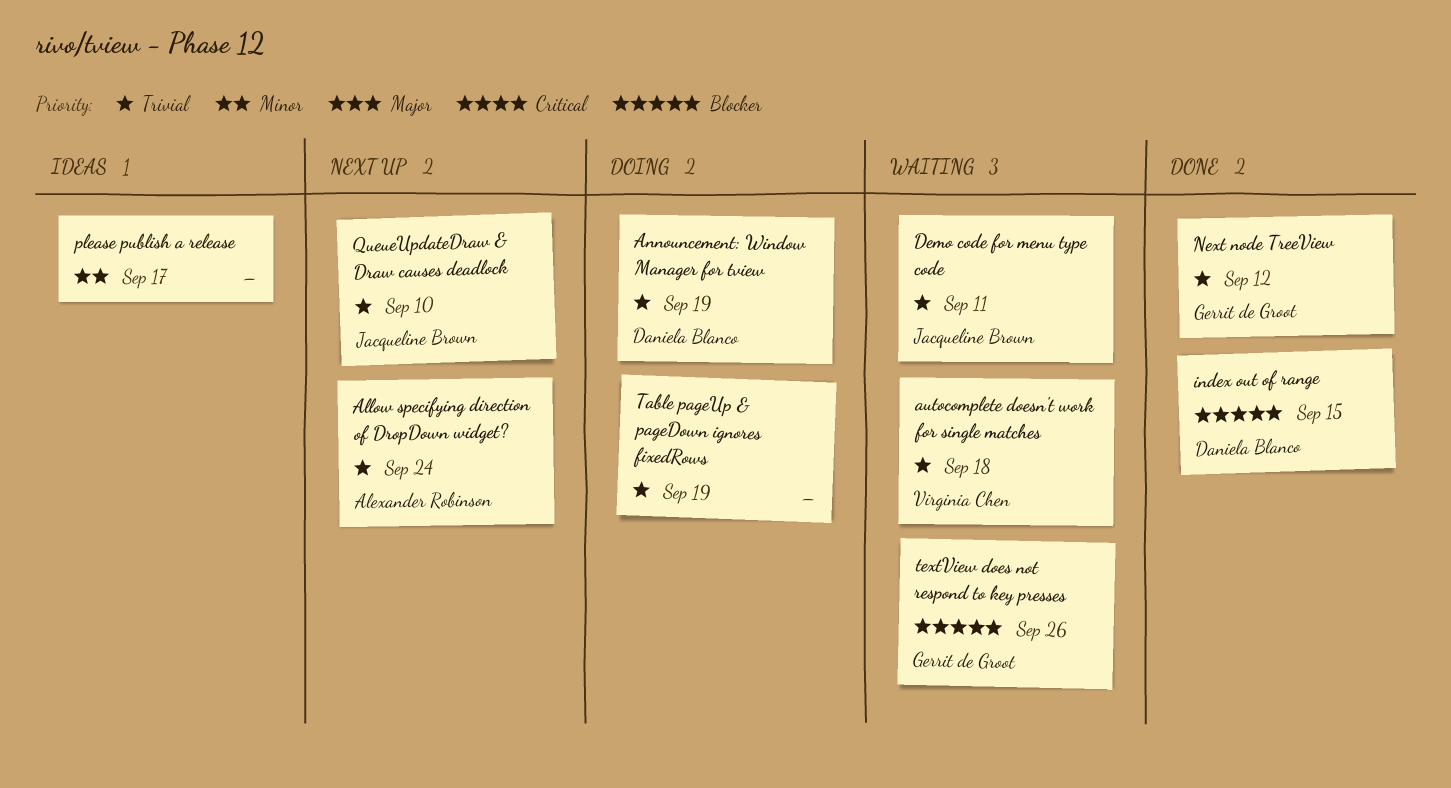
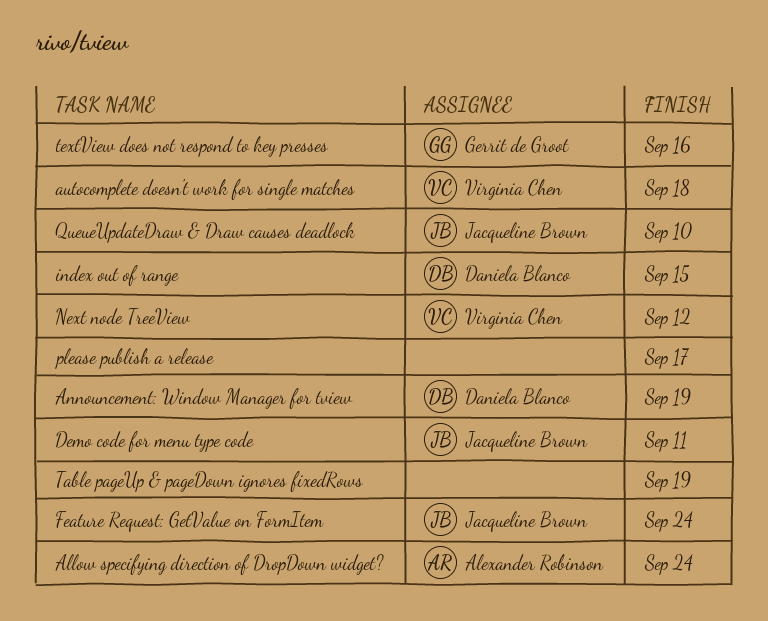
Feature Request: GetValue on FormItem: none -> present
Next node TreeView, owner: Gerrit de Groot -> Virginia Chen
textView does not respond to key presses, due: Sep 26 -> Sep 16

